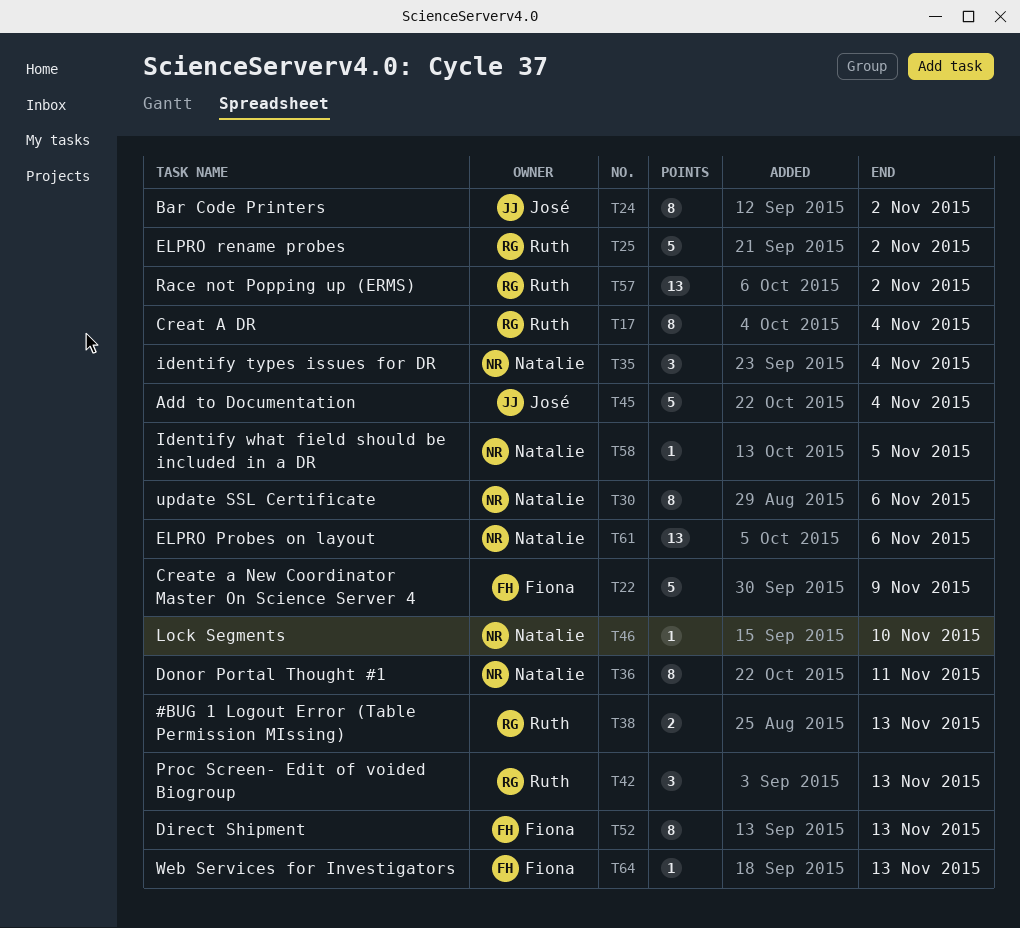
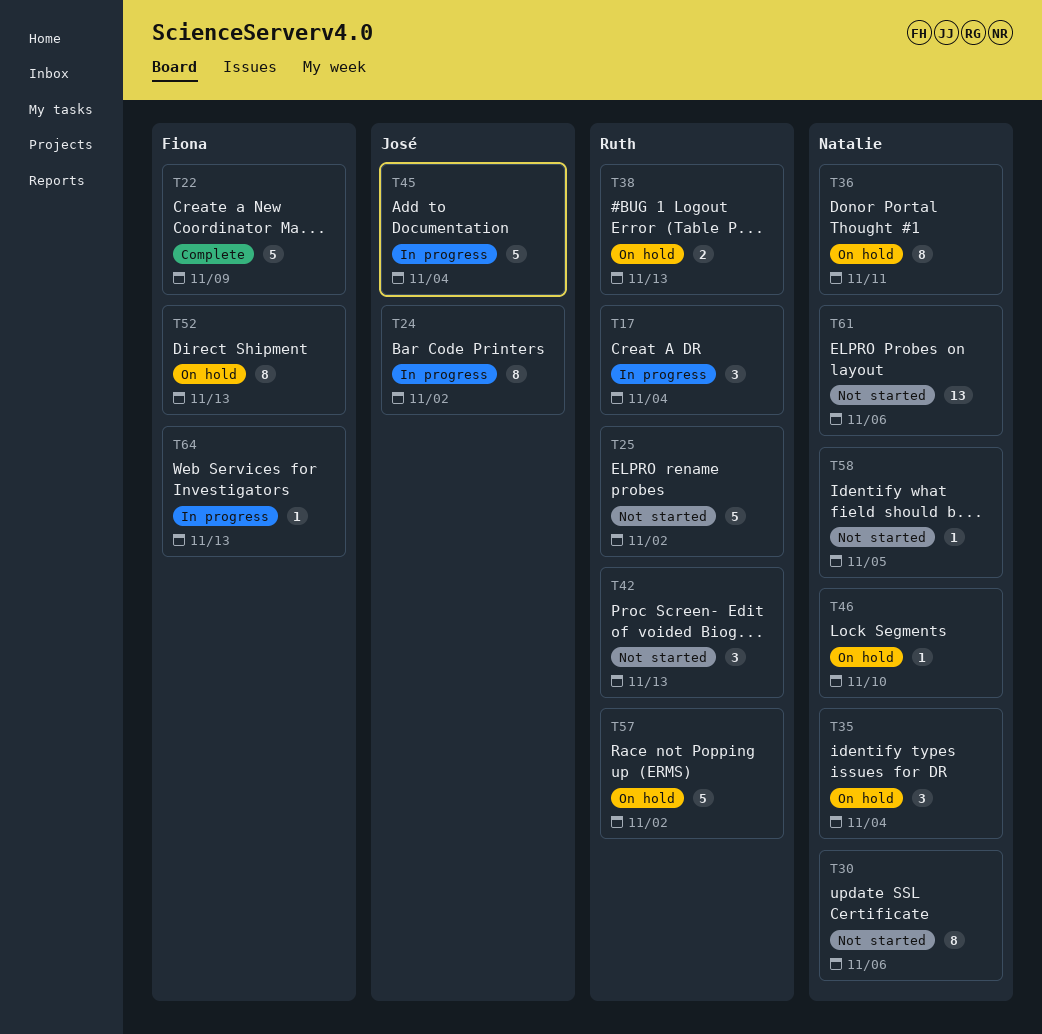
T17, estimate: 8 -> 3
T57, estimate: 13 -> 5

